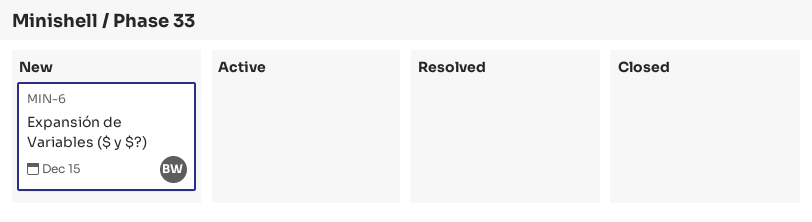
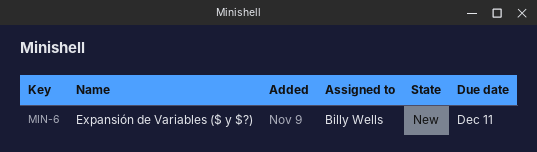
MIN-6, due: Dec 15 -> Dec 11

